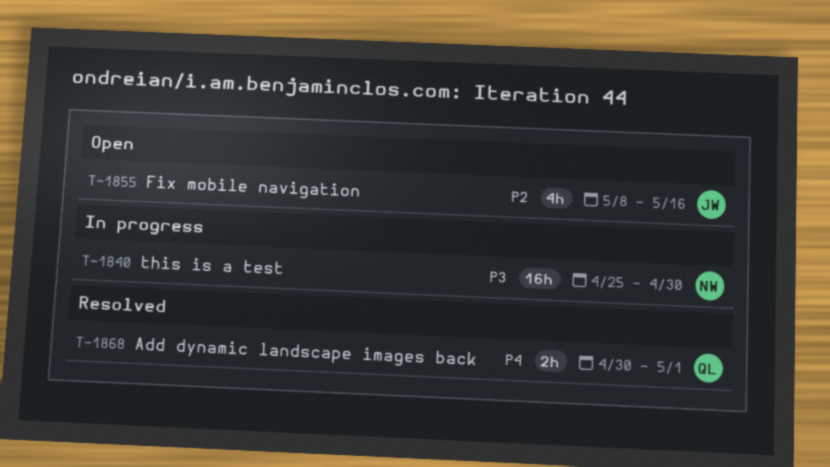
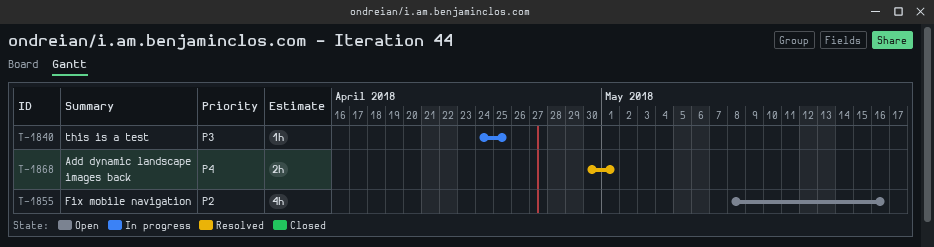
T-1840, estimate: 16h -> 1h
T-1840, start: Apr 25 -> Apr 24
T-1840, due: Apr 30 -> Apr 25

